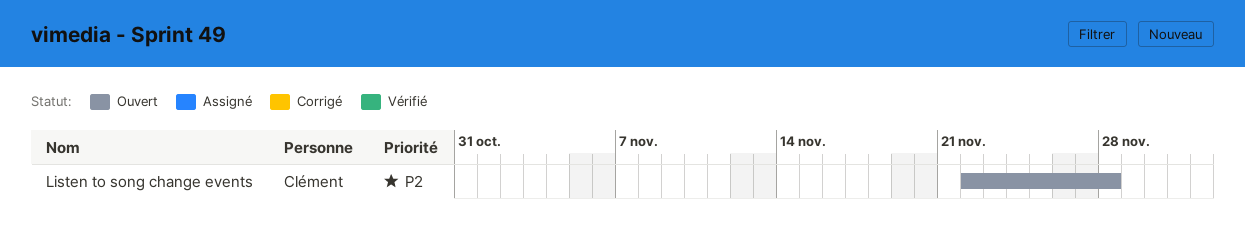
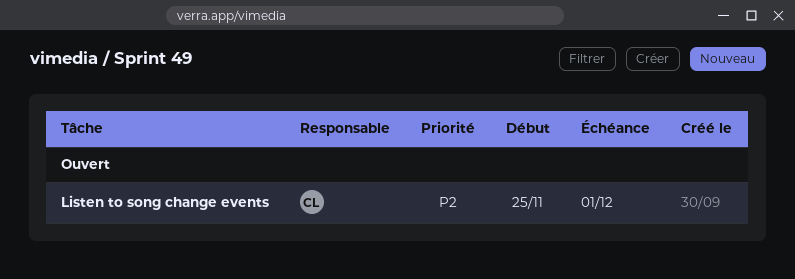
Listen to song change events, start: Nov 22 -> Nov 25
Listen to song change events, due: Nov 28 -> Dec 1

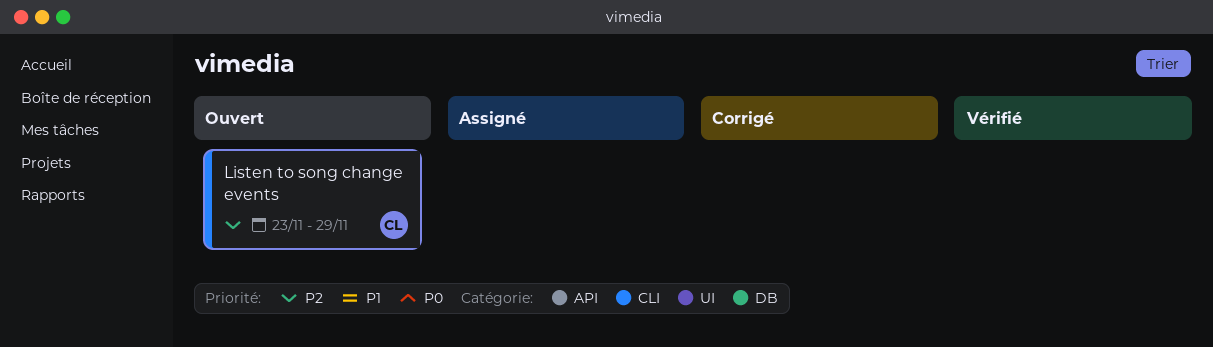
Listen to song change events, start: Nov 25 -> Nov 23
Listen to song change events, due: Dec 1 -> Nov 29

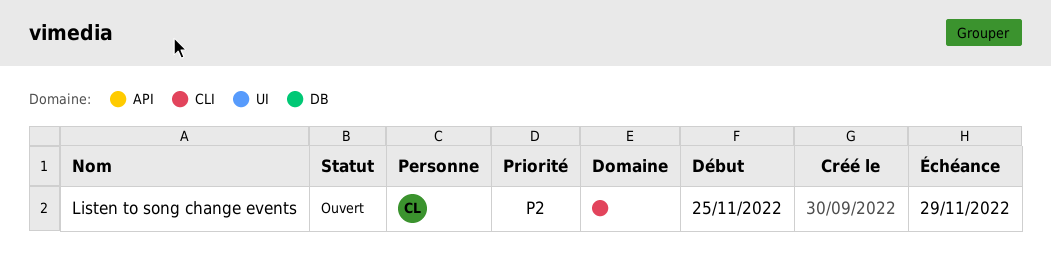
Listen to song change events, start: Nov 23 -> Nov 25

